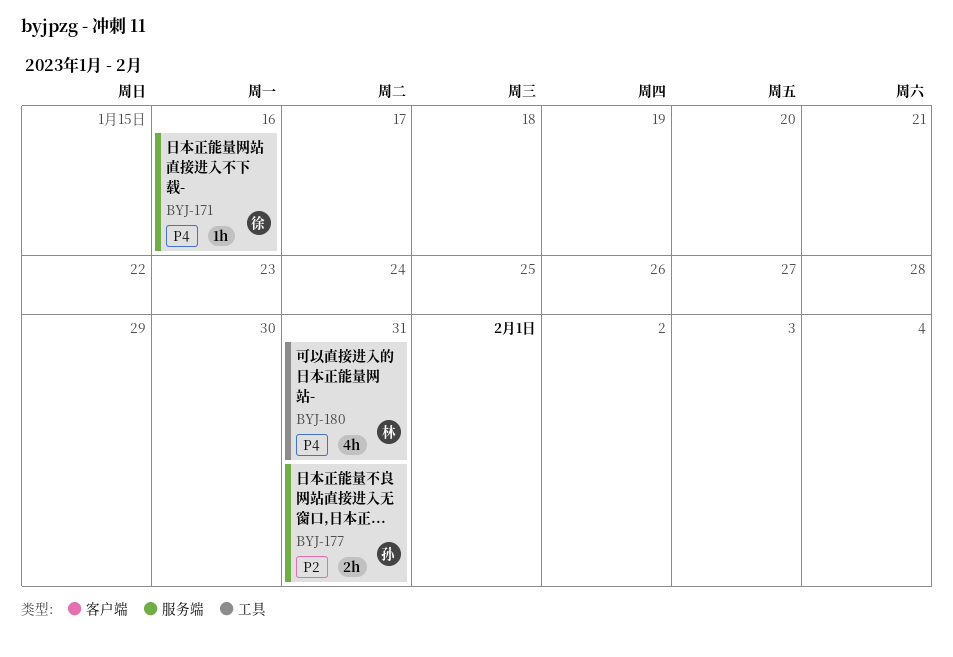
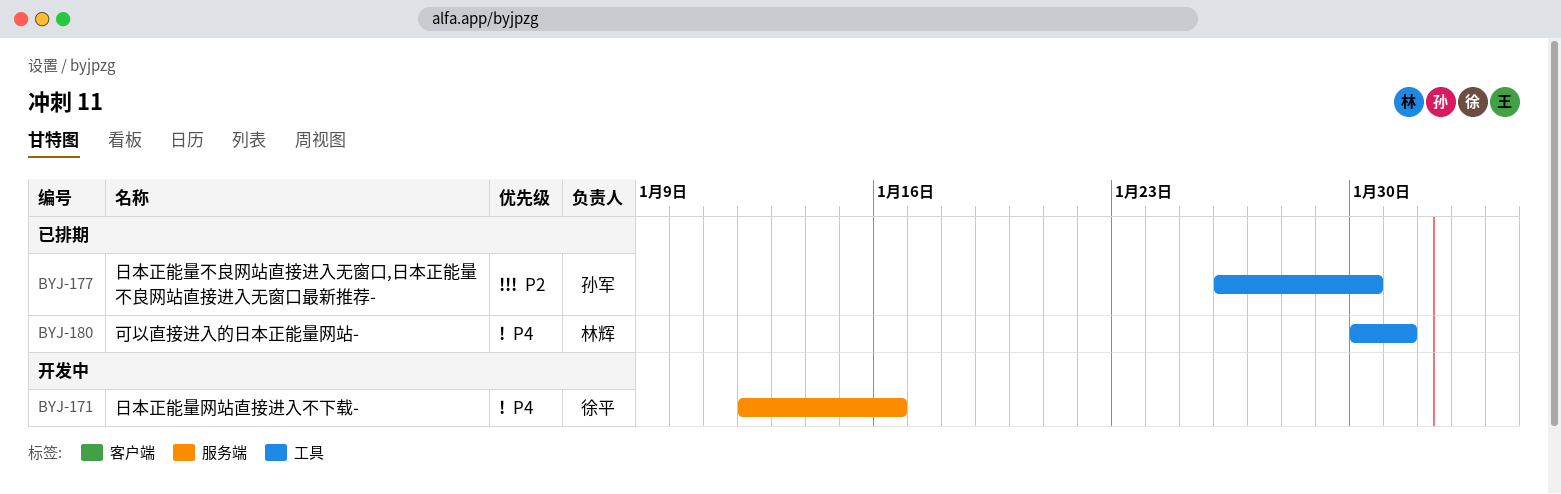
BYJ-177, label: 服务端 -> 工具
BYJ-177, due: Jan 31 -> Jan 30

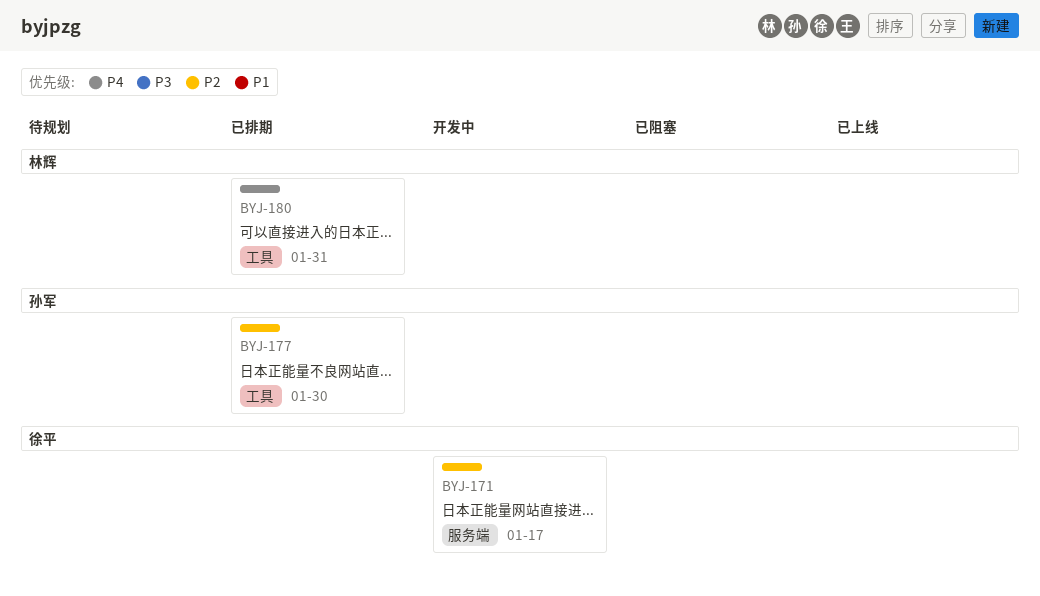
BYJ-171, priority: P4 -> P2
BYJ-171, due: Jan 16 -> Jan 17

